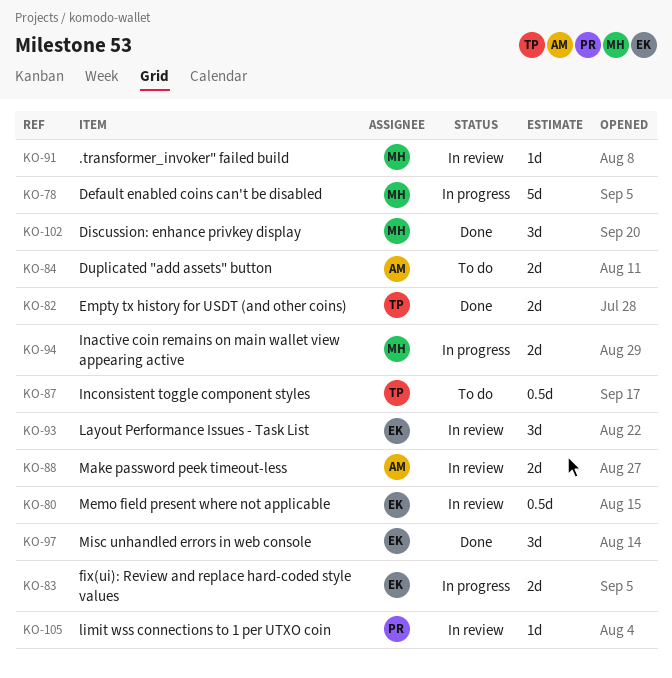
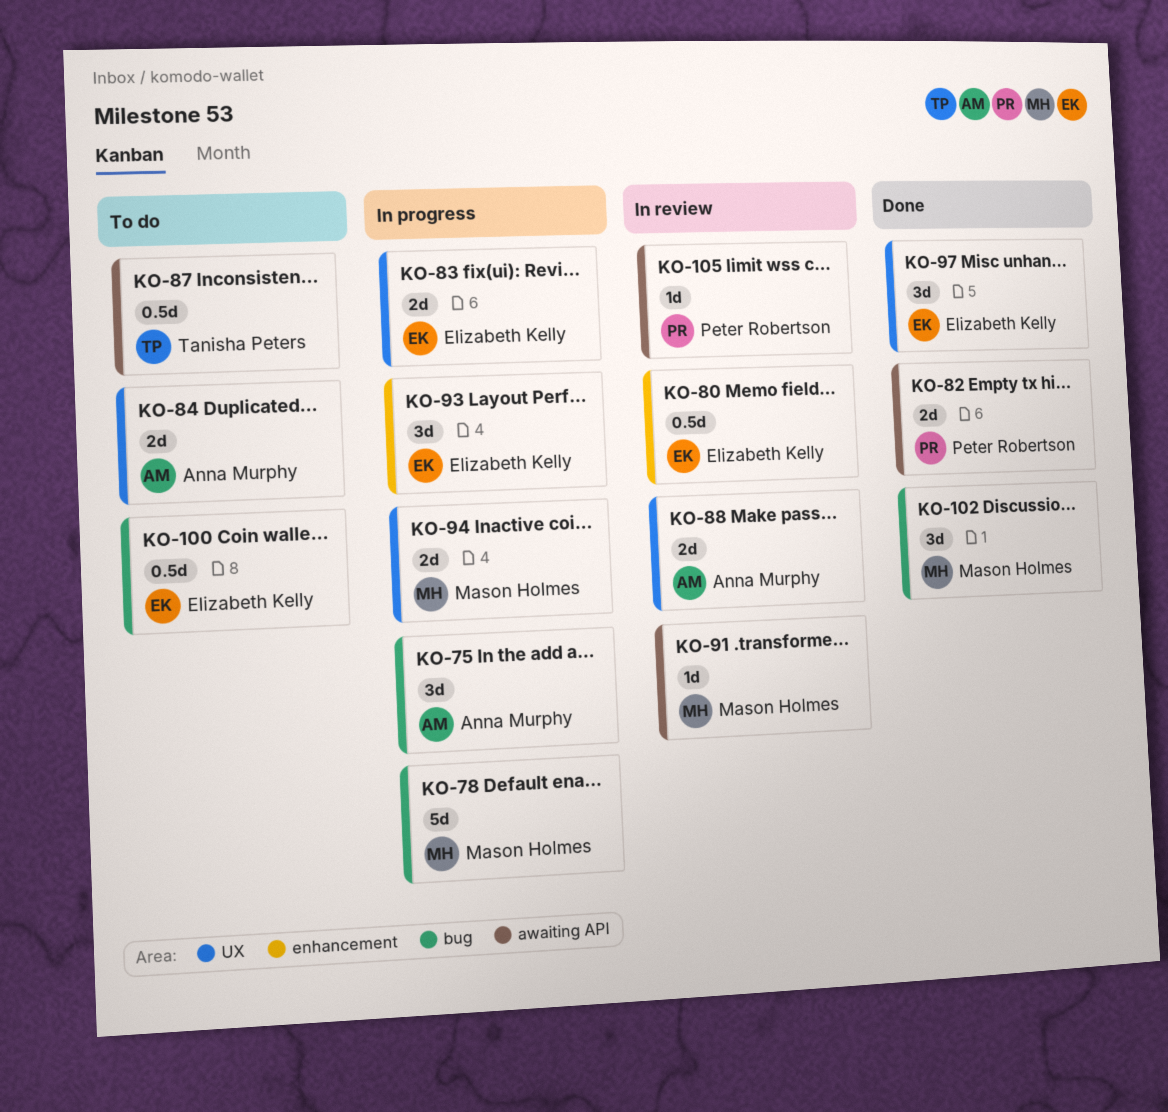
KO-75: none -> present
KO-82, owner: Tanisha Peters -> Peter Robertson
KO-93, status: In review -> In progress
KO-100: none -> present

